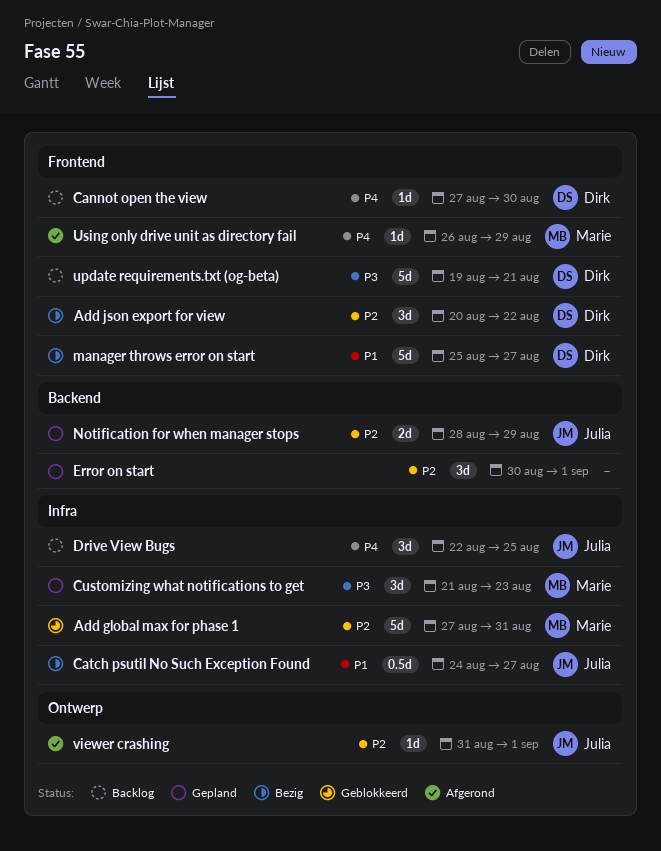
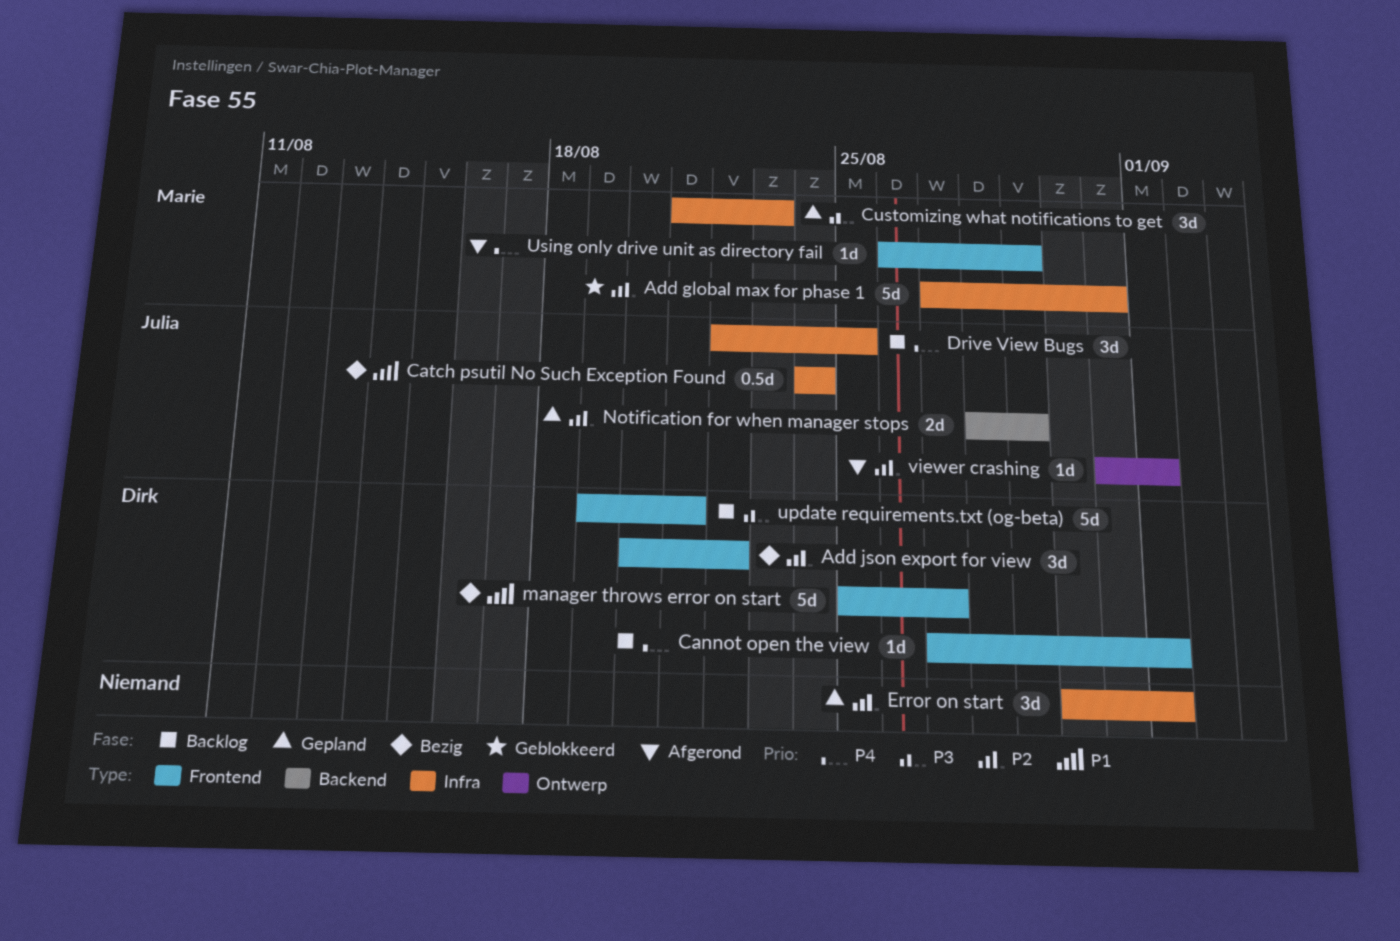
Cannot open the view, due: Aug 30 -> Sep 1
Catch psutil No Such Exception Found, due: Aug 27 -> Aug 24
Error on start, label: Backend -> Infra

